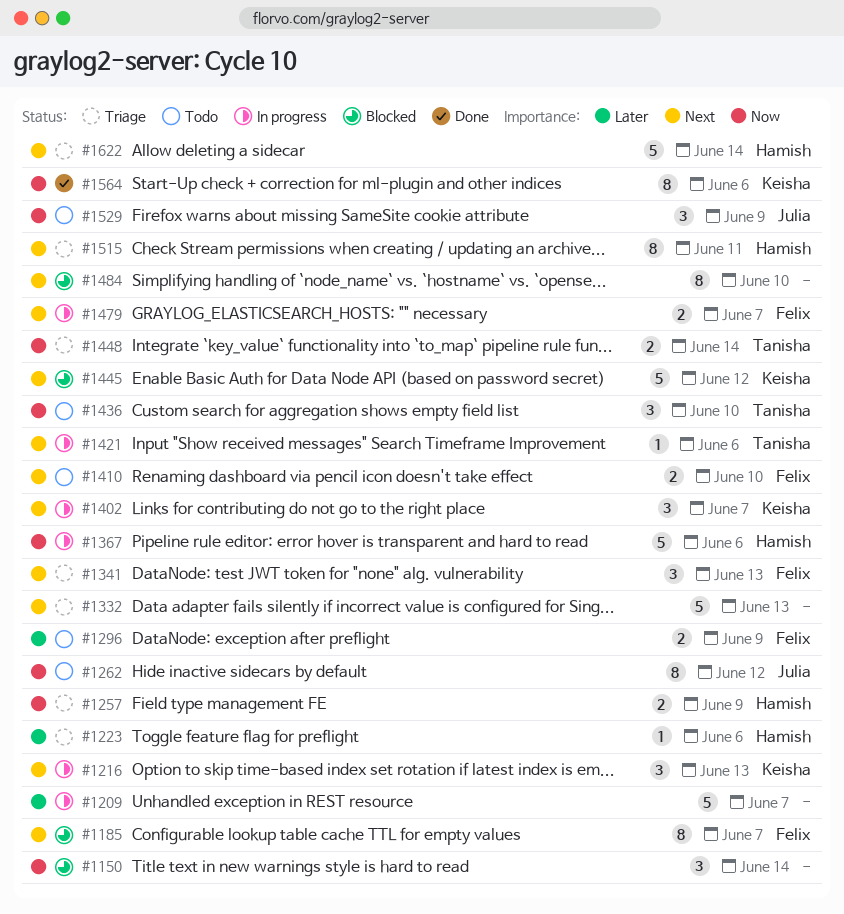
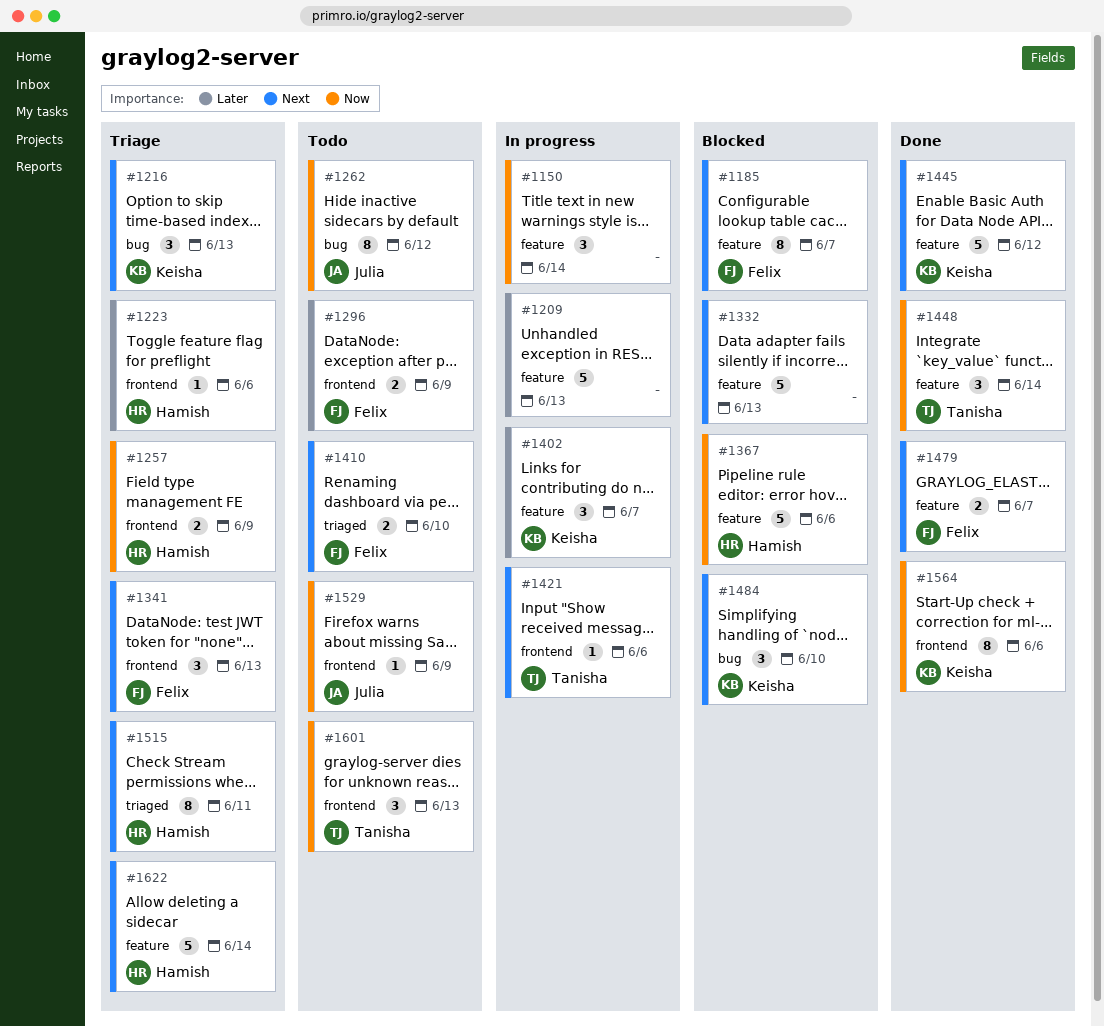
#1150, status: Blocked -> In progress
#1209, due: Jun 7 -> Jun 13
#1216, status: In progress -> Triage
#1332, status: Triage -> Blocked
#1367, status: In progress -> Blocked
#1402, priority: Next -> Later
#1436: present -> none
#1445, status: Blocked -> Done
#1448, status: Triage -> Done
#1448, estimate: 2 -> 3
#1479, status: In progress -> Done
#1484, owner: none -> Keisha
#1484, estimate: 8 -> 3
#1529, estimate: 3 -> 1
#1601: none -> present

